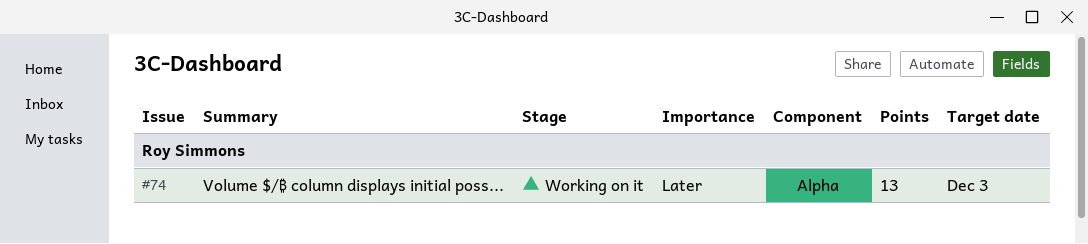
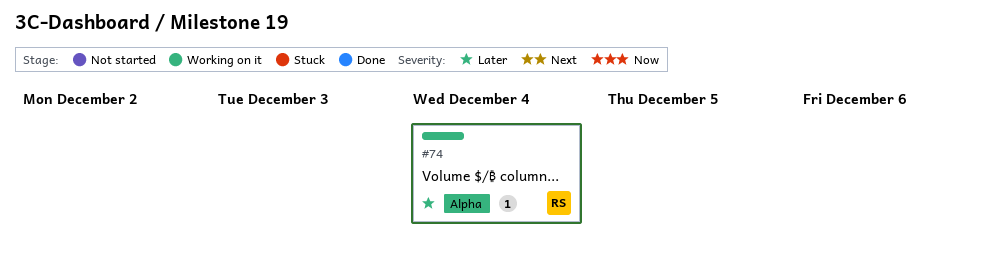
#74, estimate: 13 -> 1
#74, due: Dec 3 -> Dec 4

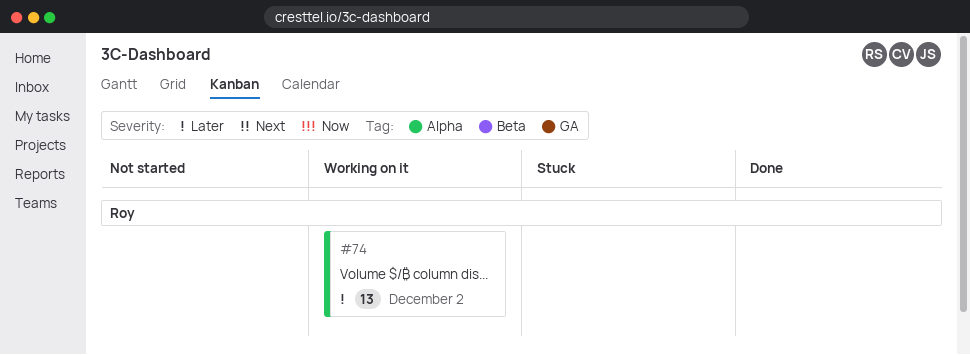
#74, estimate: 1 -> 13
#74, due: Dec 4 -> Dec 2

